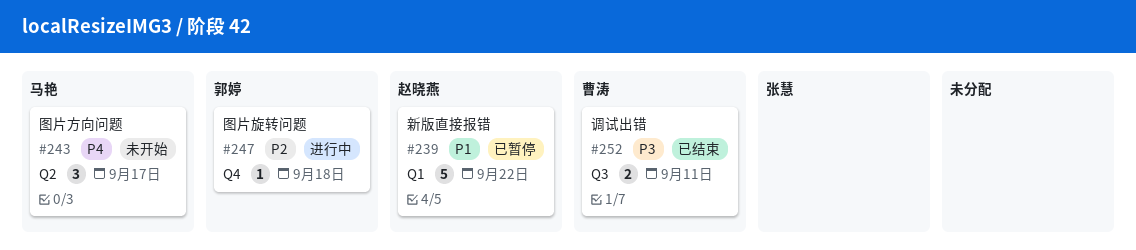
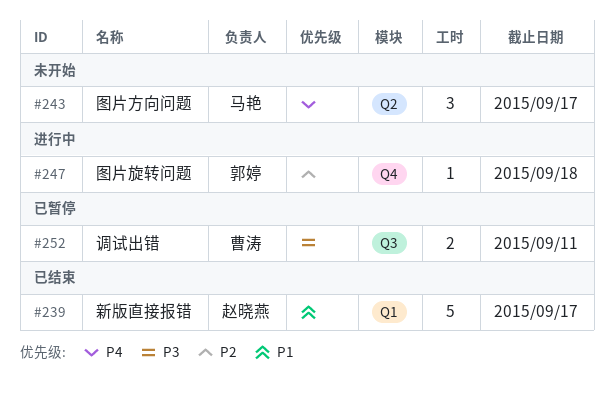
#239, status: 已暂停 -> 已结束
#239, due: Sep 22 -> Sep 17
#252, status: 已结束 -> 已暂停

